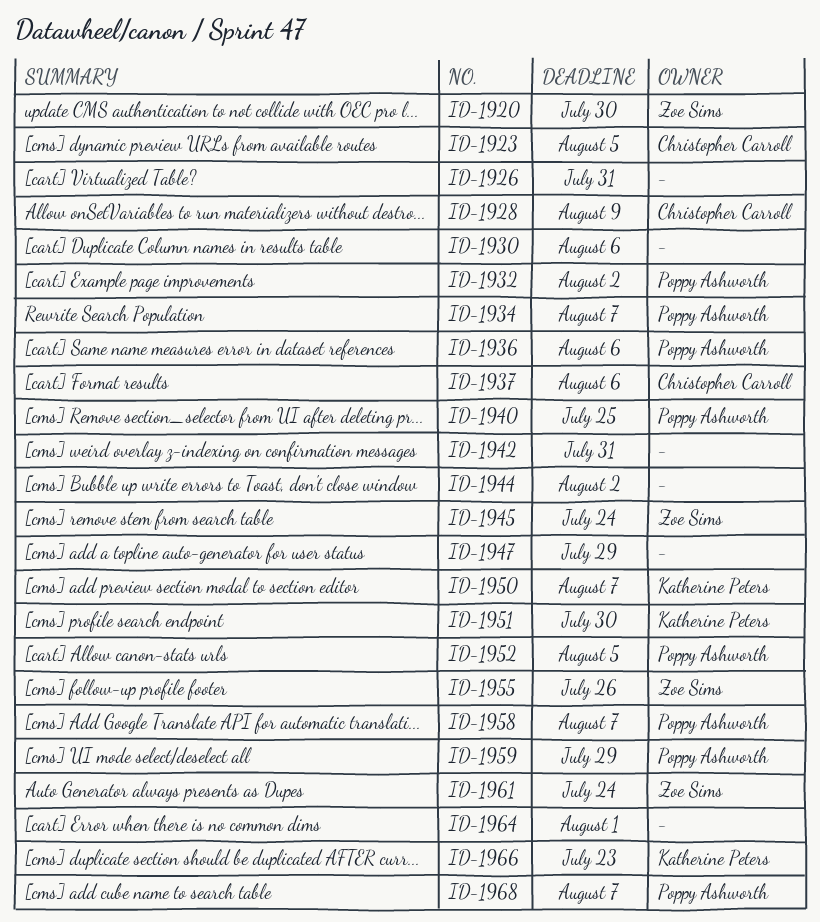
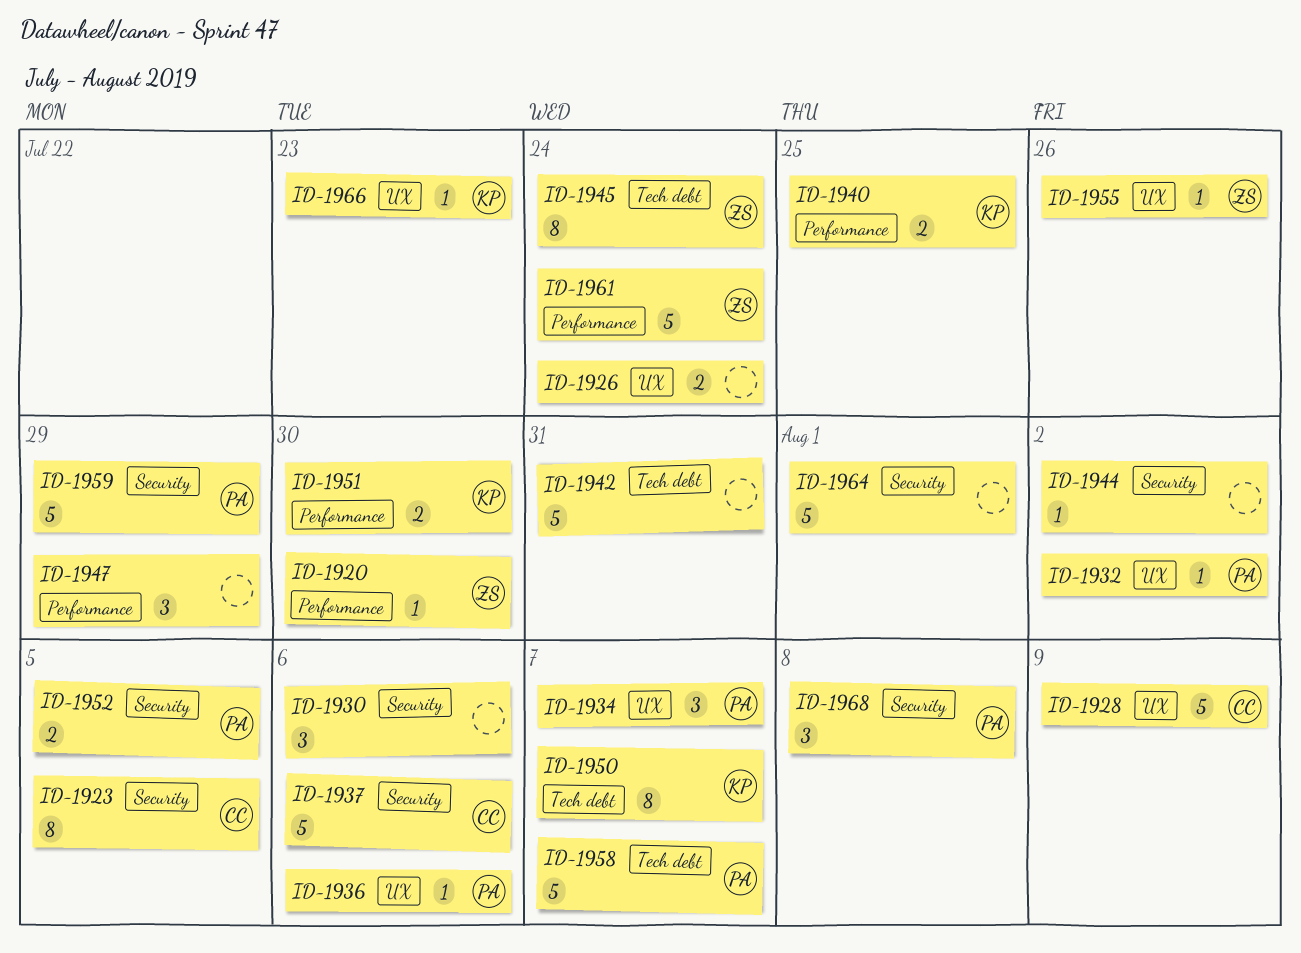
ID-1926, due: Jul 31 -> Jul 24
ID-1940, owner: Poppy Ashworth -> Katherine Peters
ID-1968, due: Aug 7 -> Aug 8

